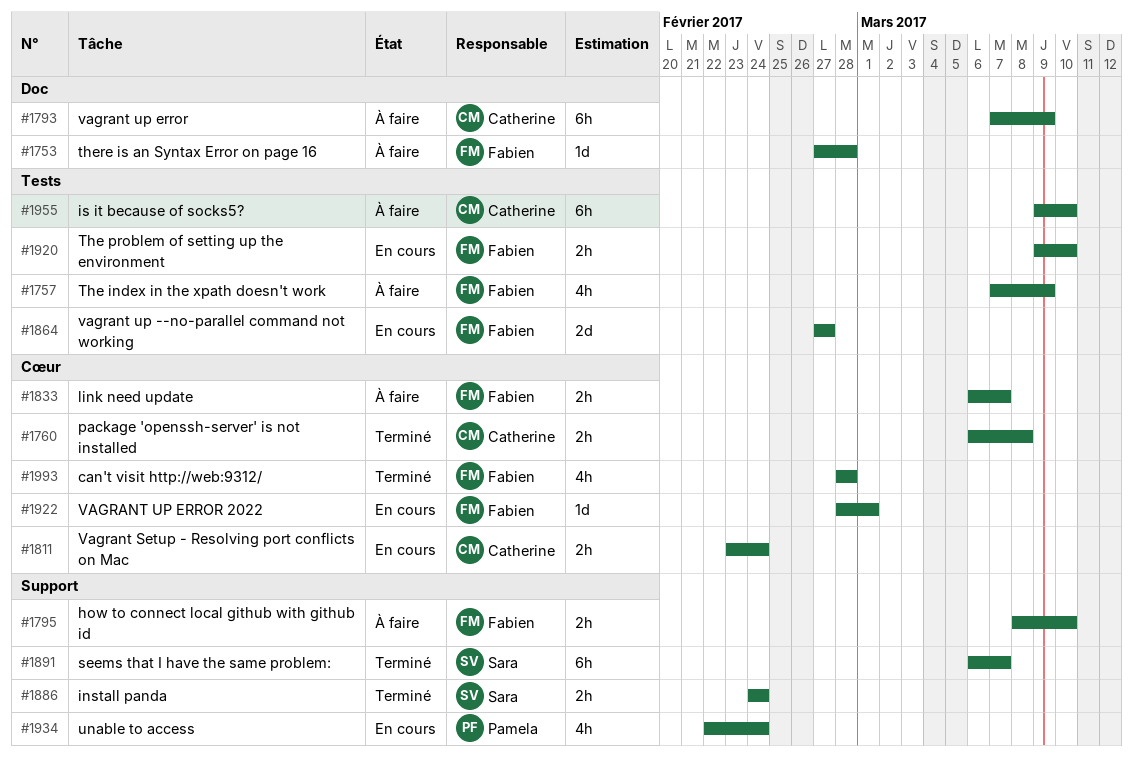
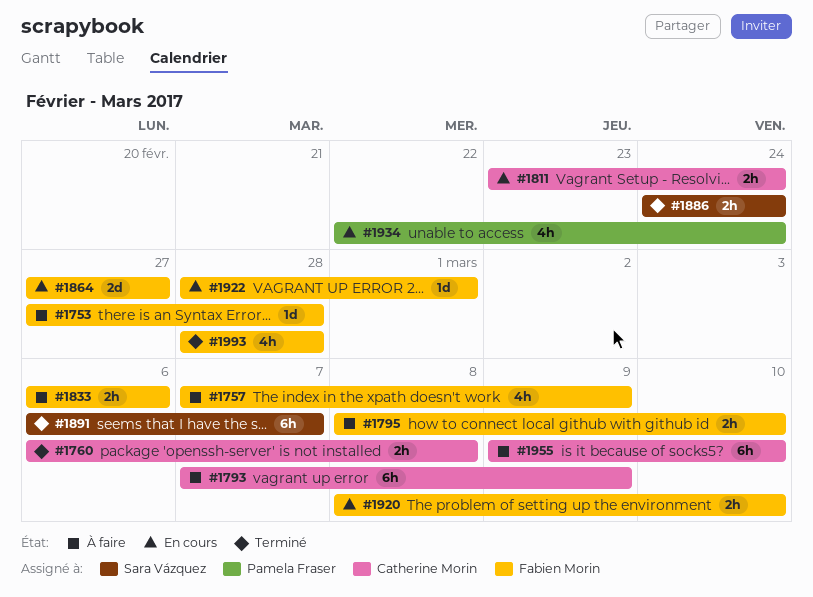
#1833, due: Mar 7 -> Mar 6
#1920, start: Mar 9 -> Mar 8

